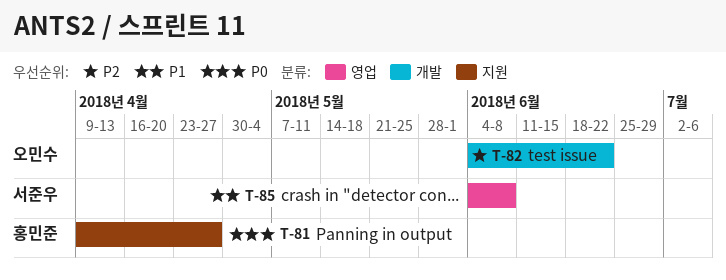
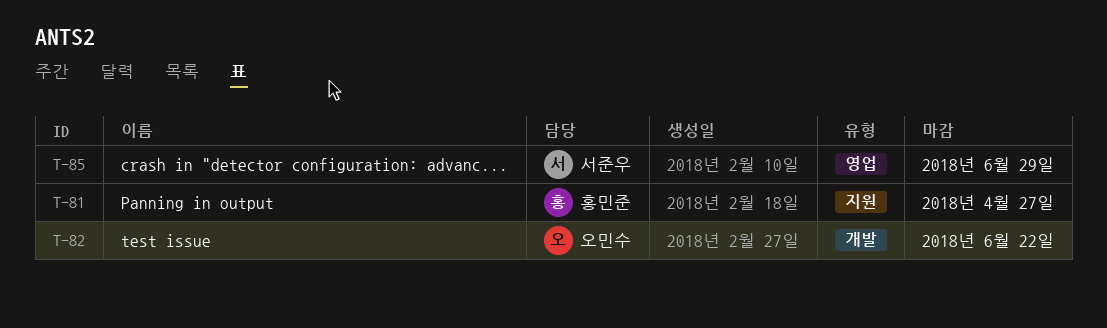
T-85, due: Jun 8 -> Jun 29

